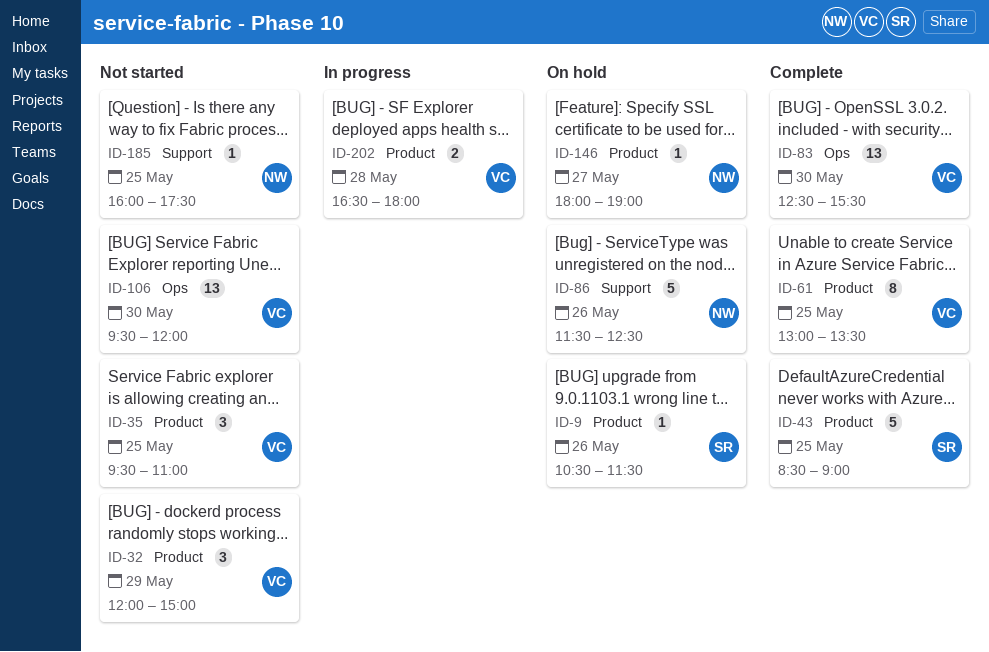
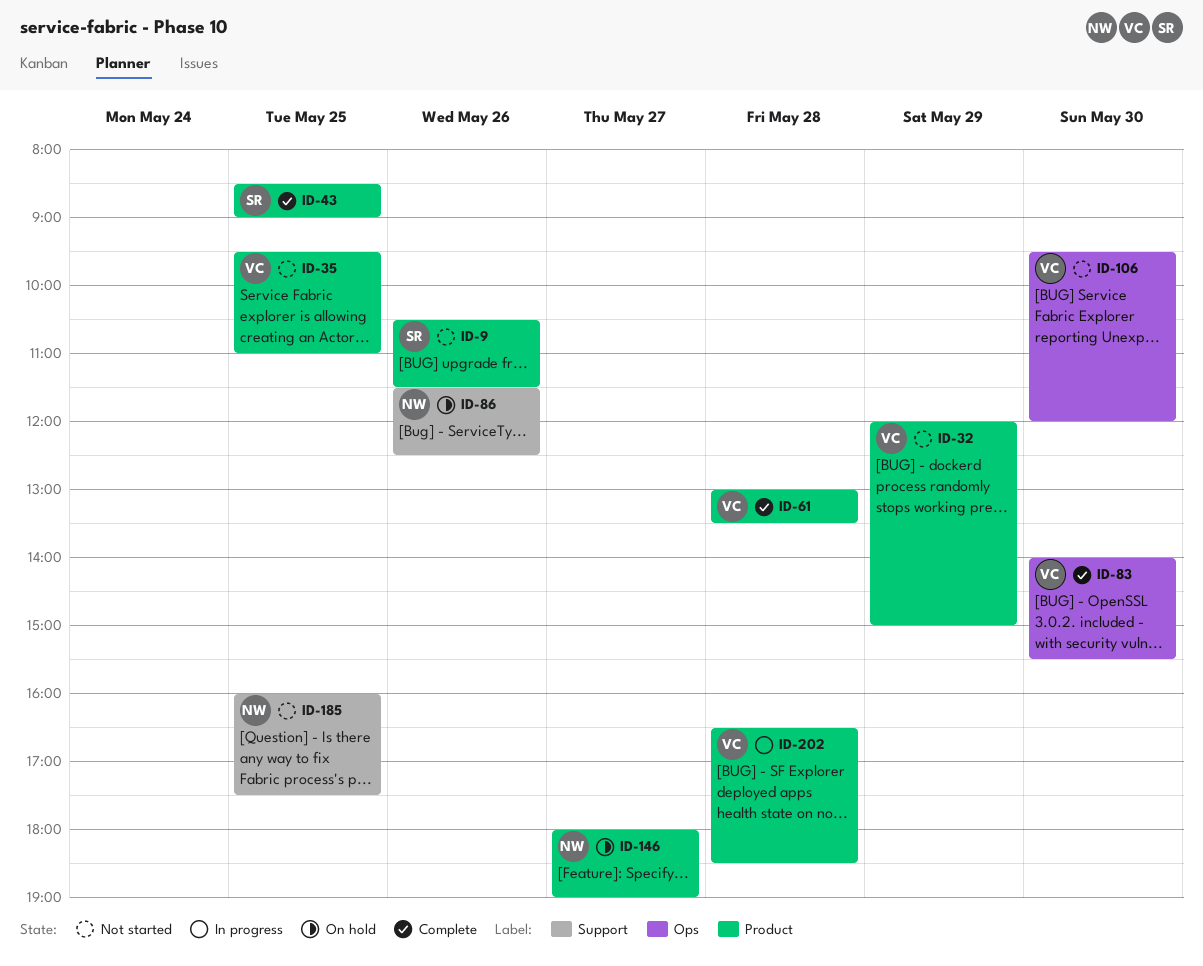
ID-9, status: On hold -> Not started
ID-61, day: May 25 -> May 28
ID-83, begins: 12:30 -> 14:00
ID-202, ends: 18:00 -> 18:30

